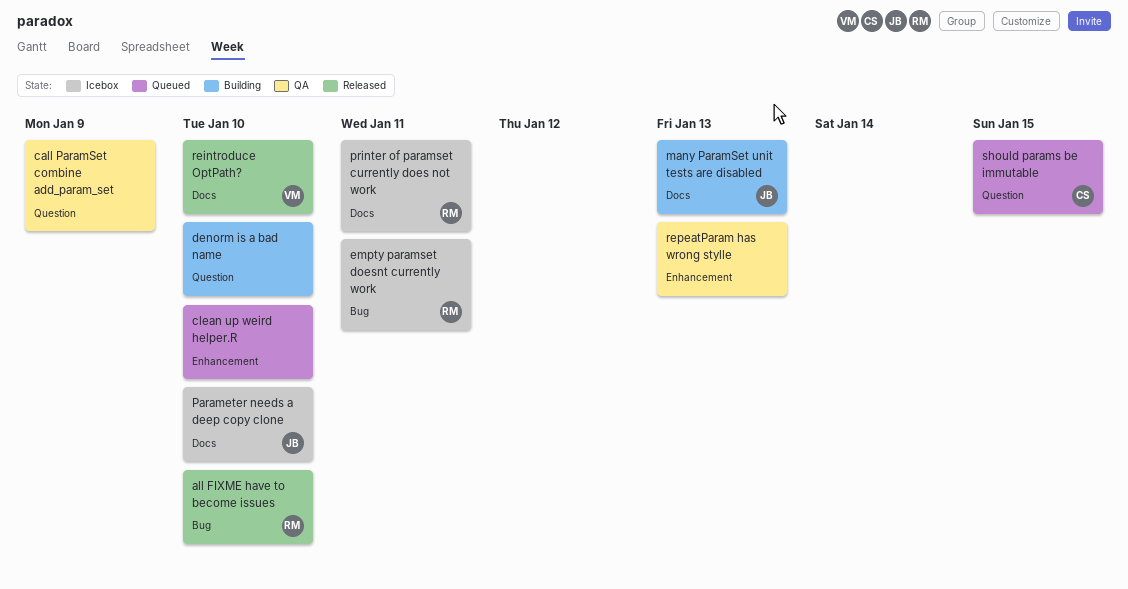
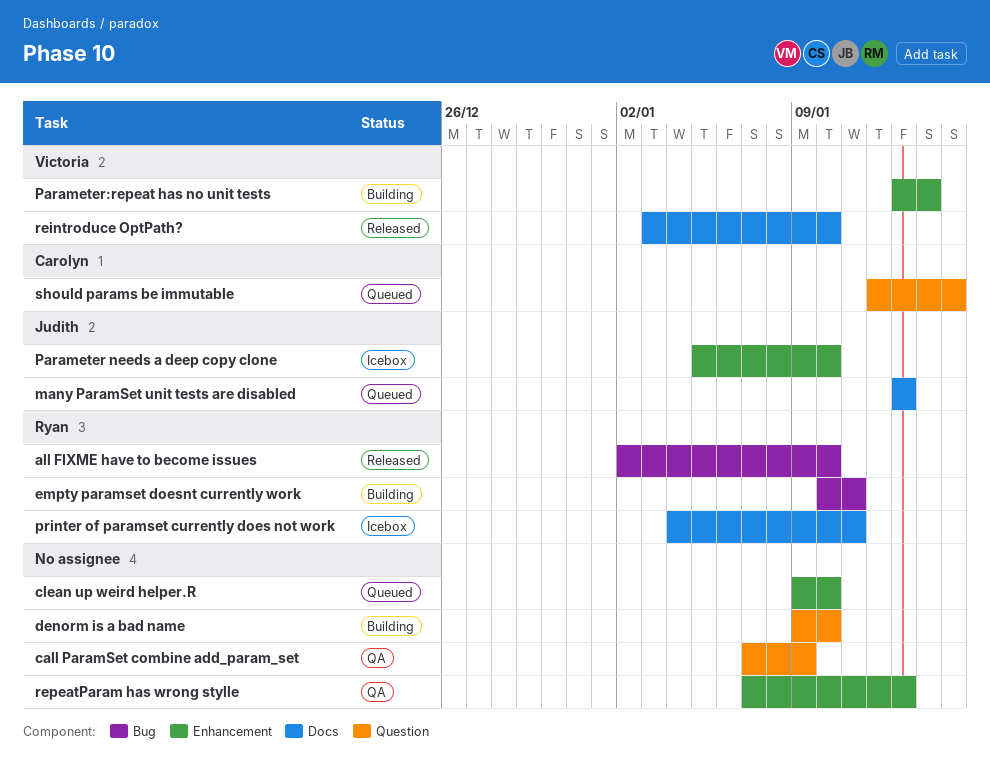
empty paramset doesnt currently work, status: Icebox -> Building
many ParamSet unit tests are disabled, status: Building -> Queued
Parameter needs a deep copy clone, label: Docs -> Enhancement
Parameter:repeat has no unit tests: none -> present

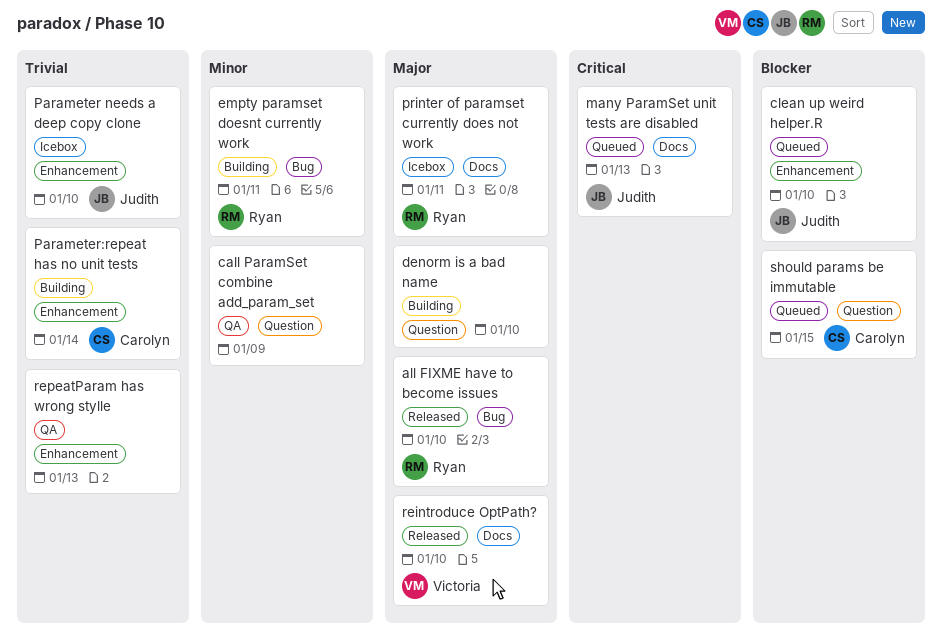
clean up weird helper.R, owner: none -> Judith
Parameter:repeat has no unit tests, owner: Victoria -> Carolyn

